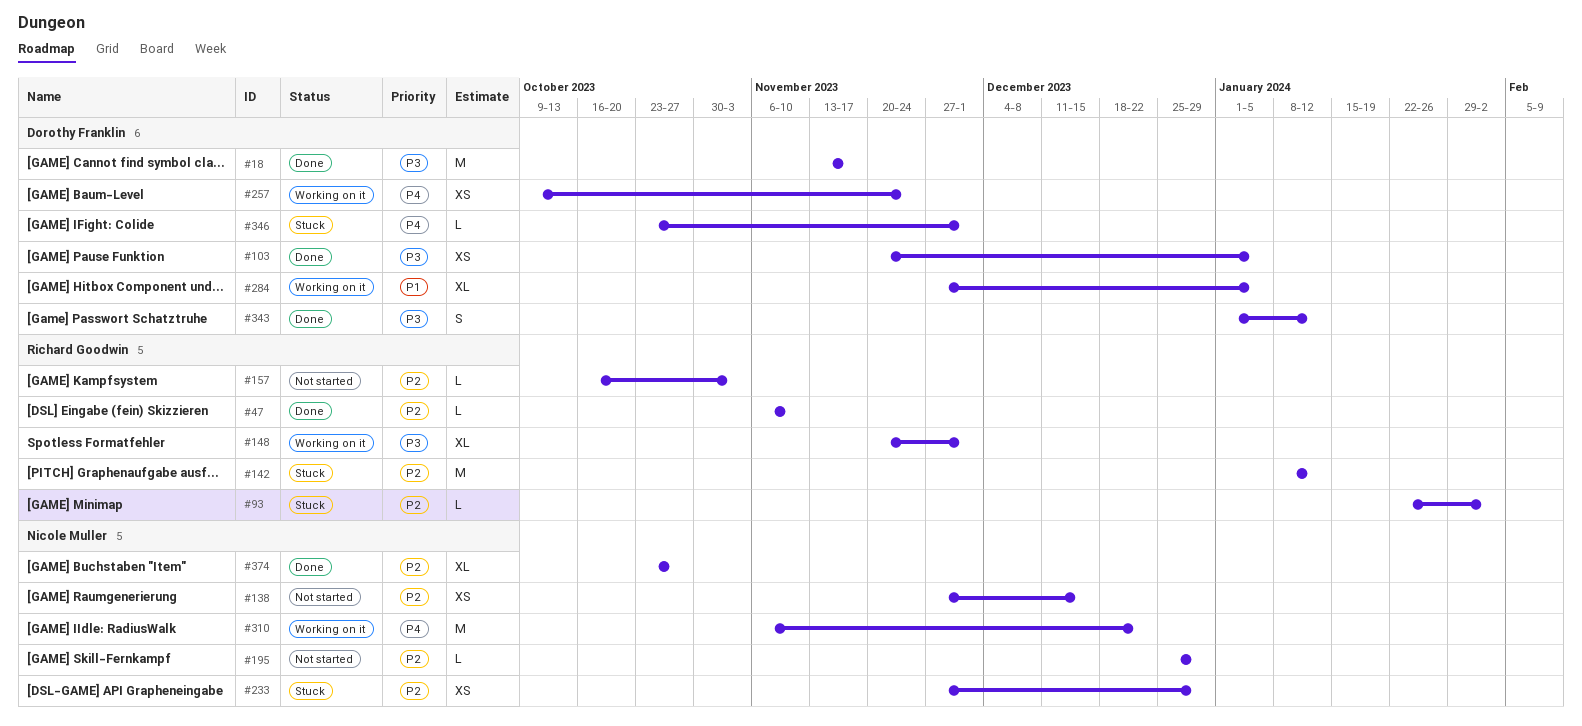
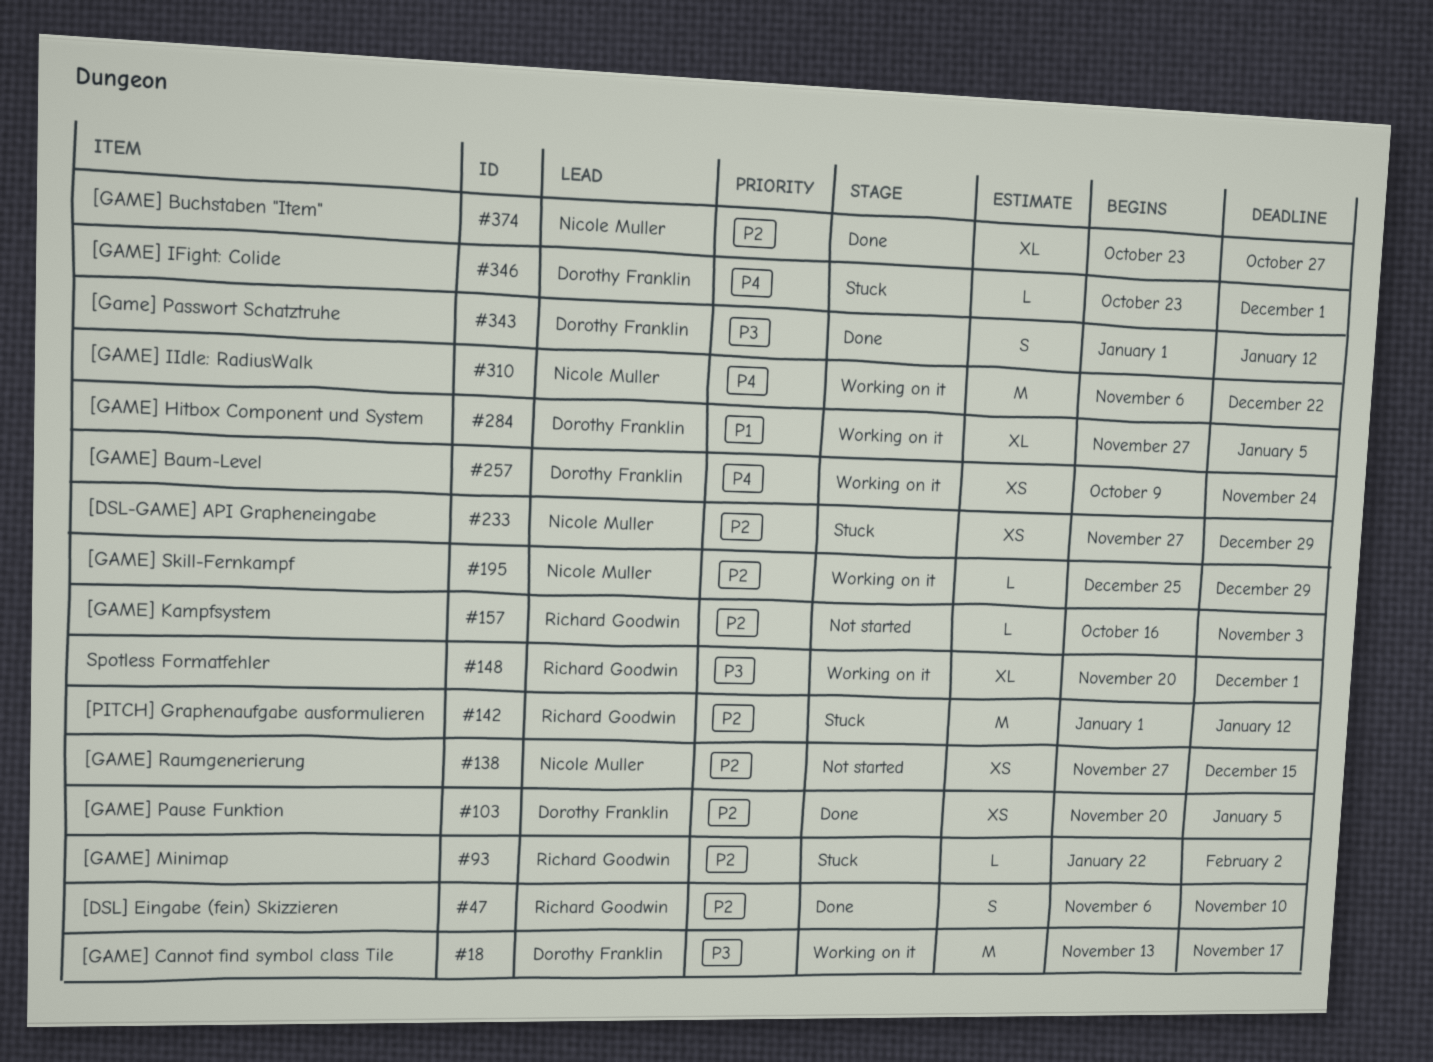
#18, status: Done -> Working on it
#47, estimate: L -> S
#103, priority: P3 -> P2
#142, start: Jan 8 -> Jan 1
#195, status: Not started -> Working on it

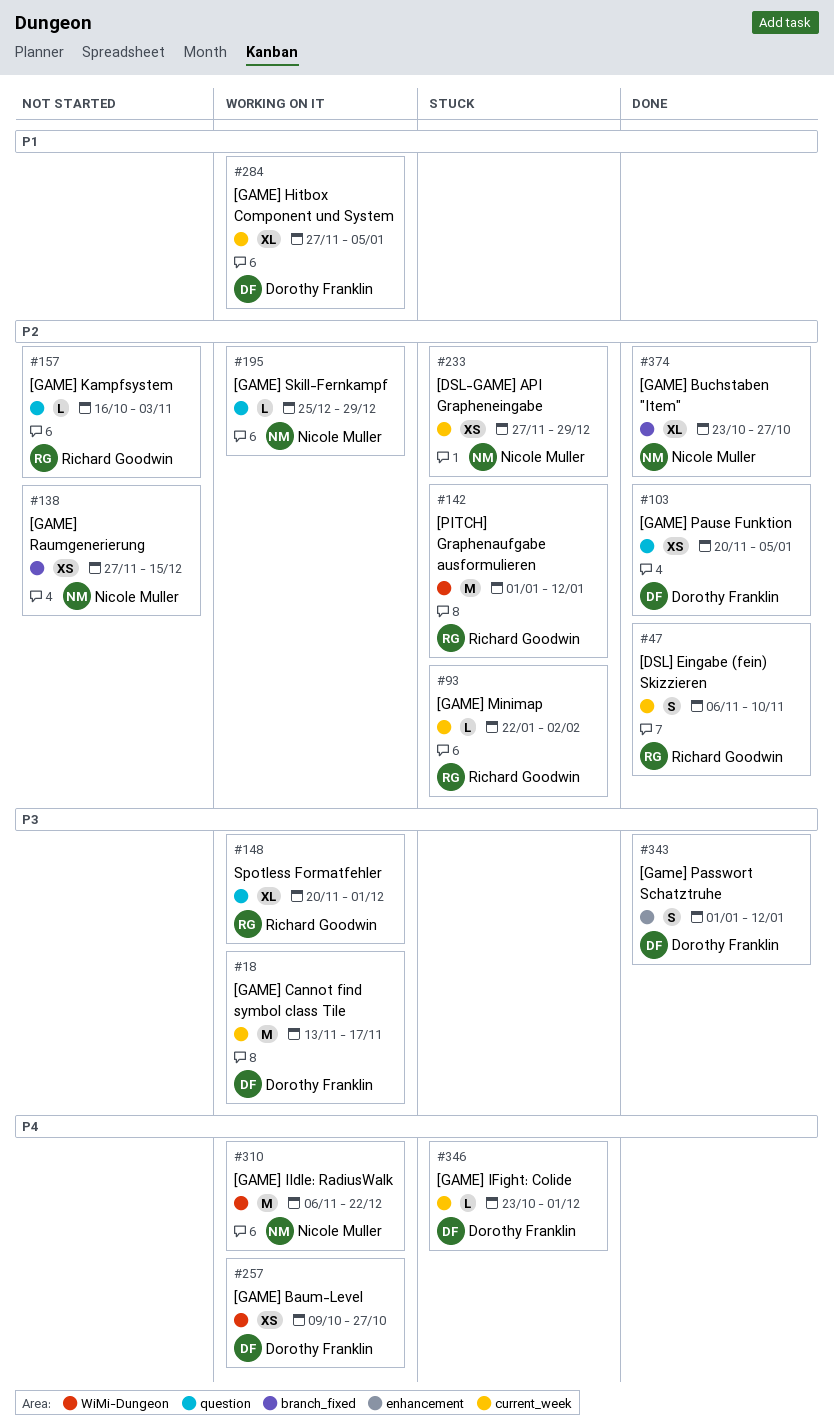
#257, due: Nov 24 -> Oct 27

